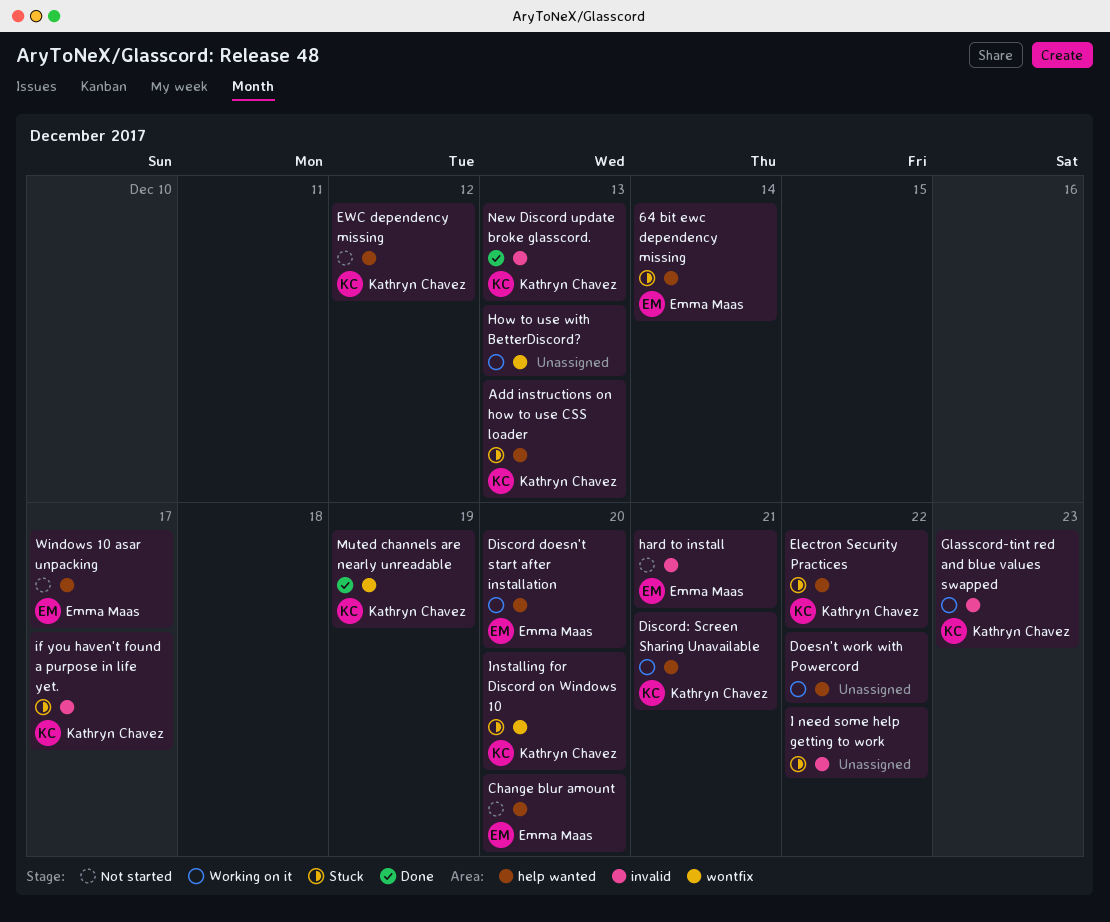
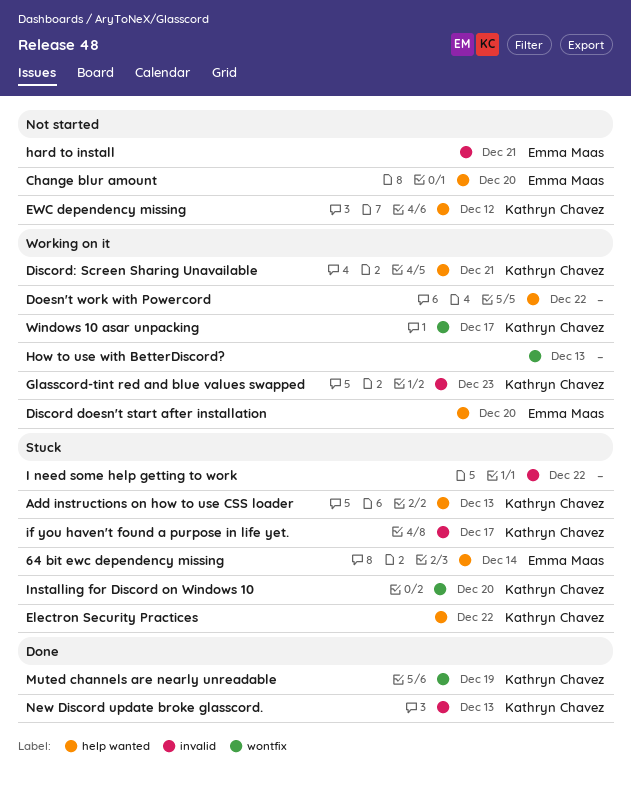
Windows 10 asar unpacking, status: Not started -> Working on it
Windows 10 asar unpacking, owner: Emma Maas -> Kathryn Chavez
Windows 10 asar unpacking, label: help wanted -> wontfix

